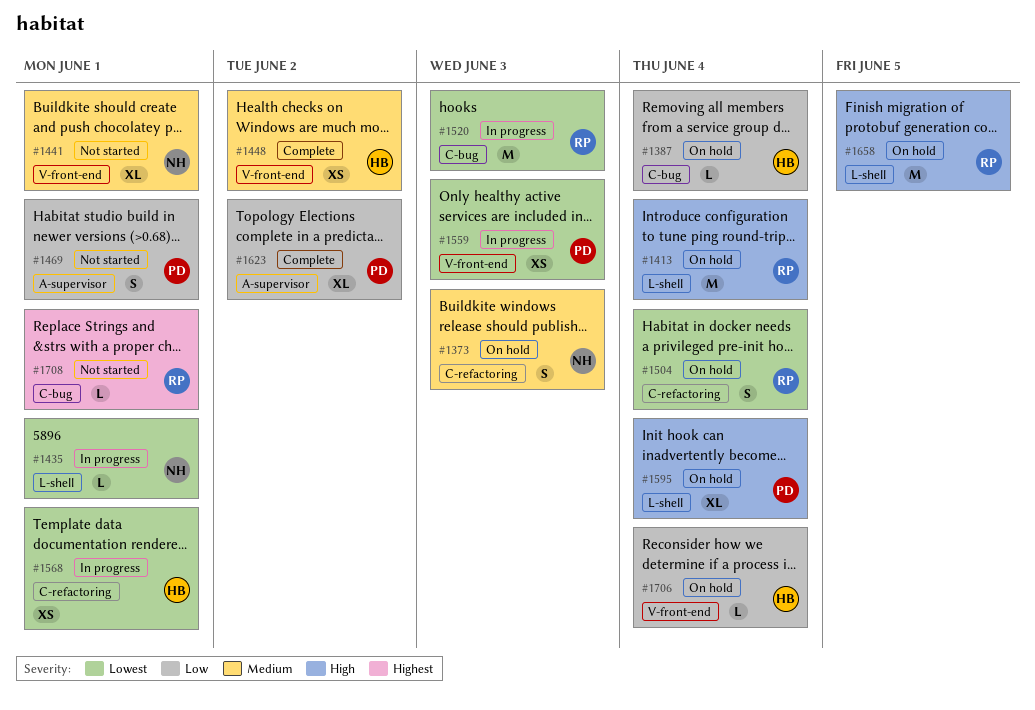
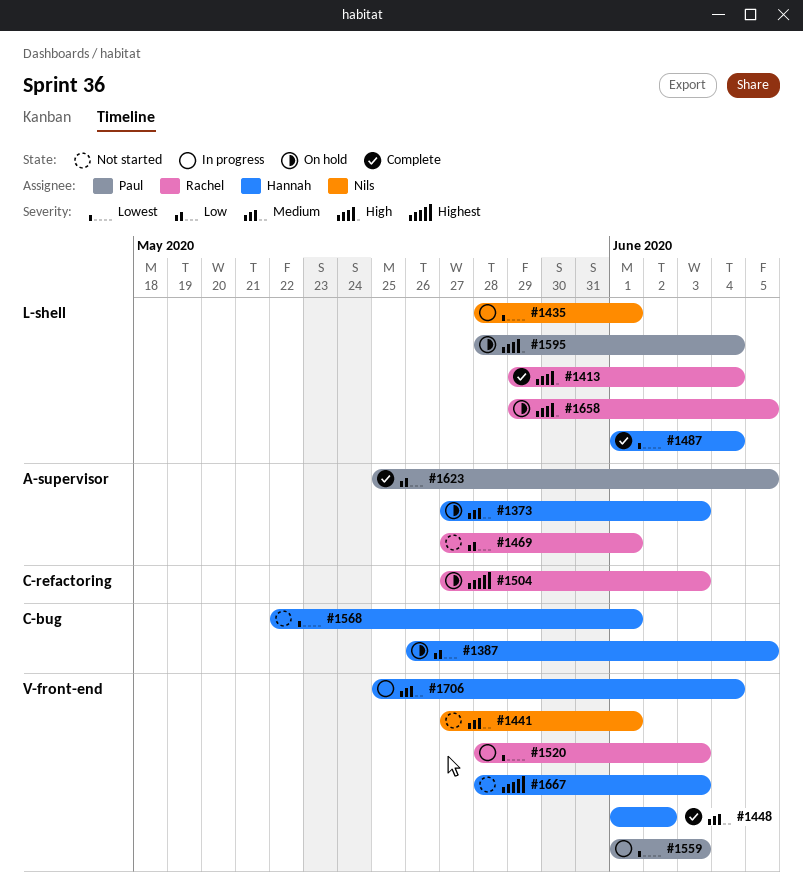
#1373, owner: Nils -> Hannah
#1373, label: C-refactoring -> A-supervisor
#1387, due: Jun 4 -> Jun 5
#1413, status: On hold -> Complete
#1469, owner: Paul -> Rachel
#1487: none -> present
#1504, priority: Lowest -> Highest
#1504, due: Jun 4 -> Jun 3
#1520, label: C-bug -> V-front-end
#1568, status: In progress -> Not started
#1568, label: C-refactoring -> C-bug
#1623, due: Jun 2 -> Jun 5
#1667: none -> present
#1706, status: On hold -> In progress
#1706, priority: Low -> Medium
#1708: present -> none

